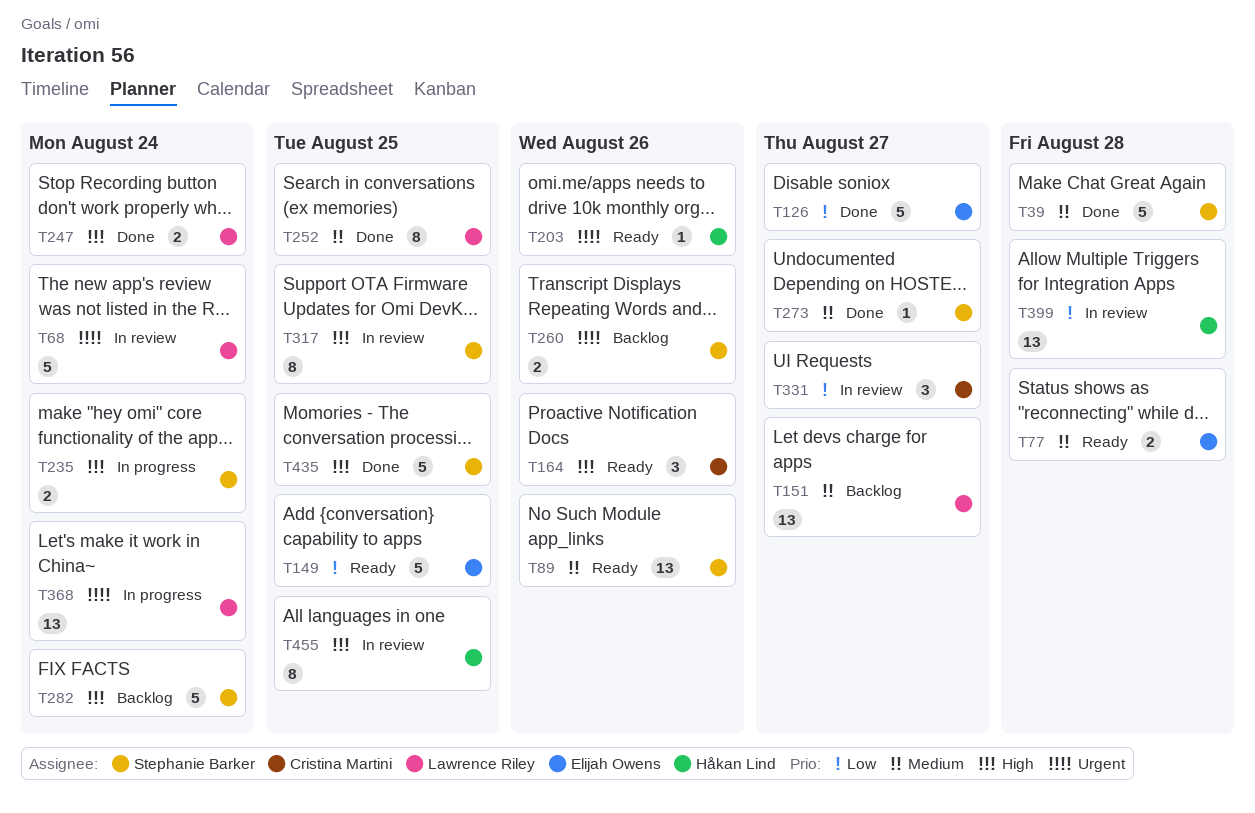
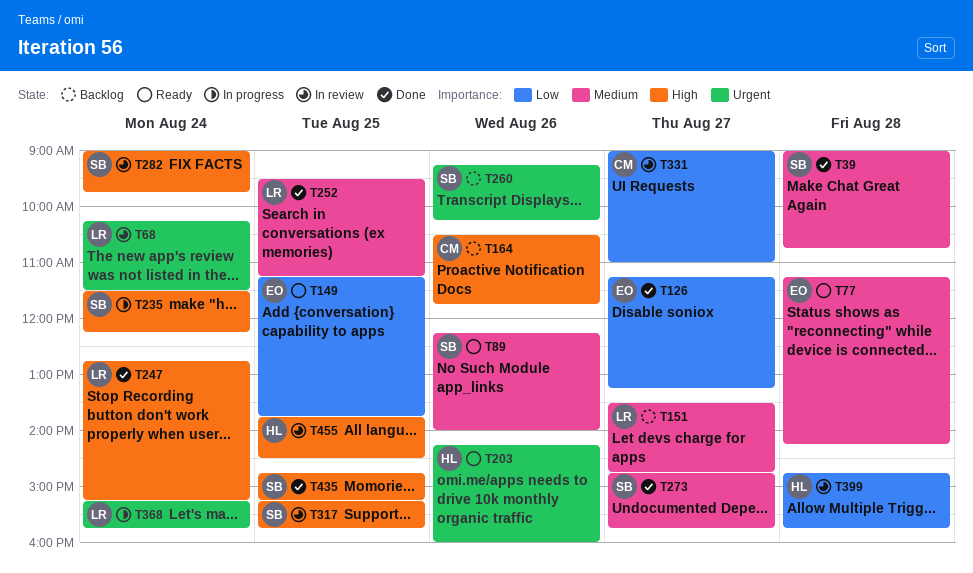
T164, status: Ready -> Backlog
T282, status: Backlog -> In review

